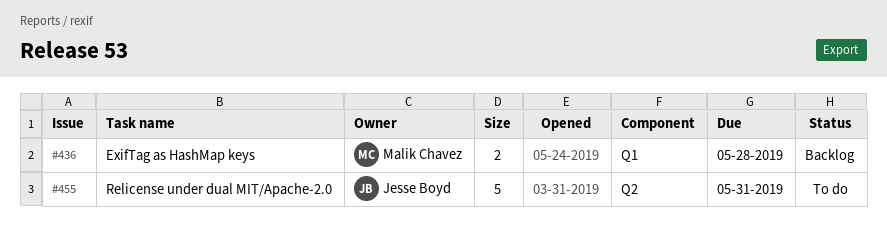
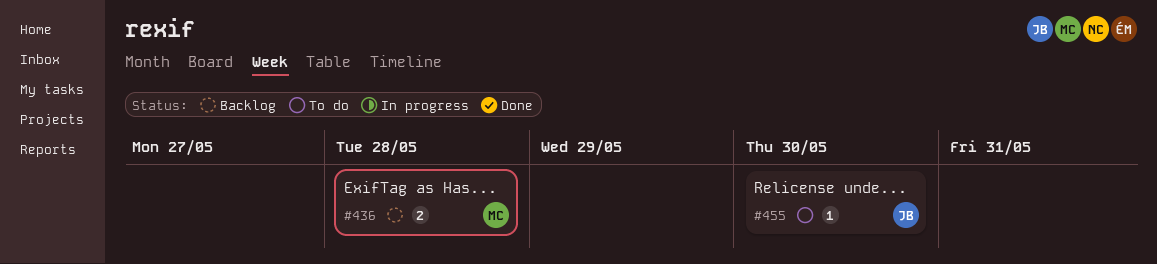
#455, estimate: 5 -> 1
#455, due: May 31 -> May 30

